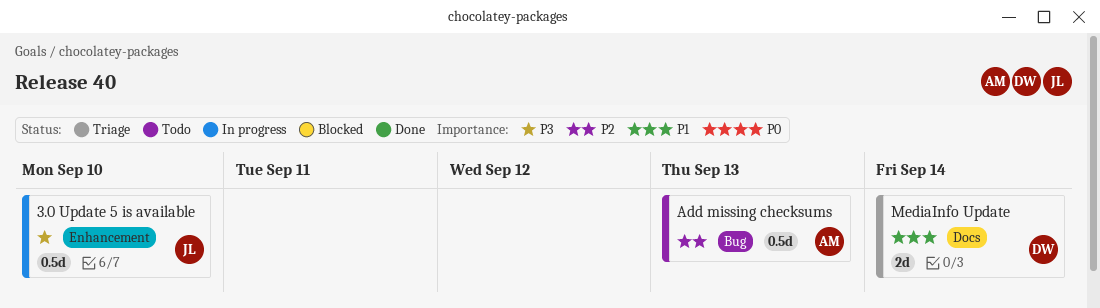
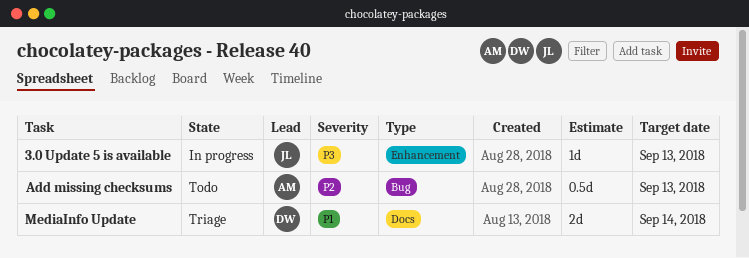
3.0 Update 5 is available, estimate: 0.5d -> 1d
3.0 Update 5 is available, due: Sep 10 -> Sep 13

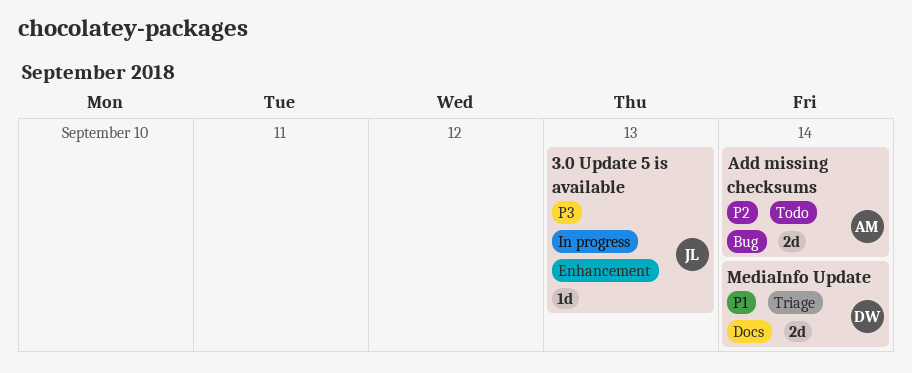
Add missing checksums, estimate: 0.5d -> 2d
Add missing checksums, due: Sep 13 -> Sep 14

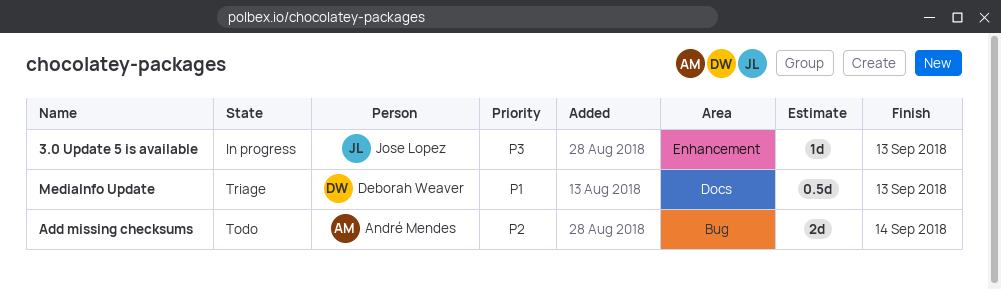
MediaInfo Update, estimate: 2d -> 0.5d
MediaInfo Update, due: Sep 14 -> Sep 13

